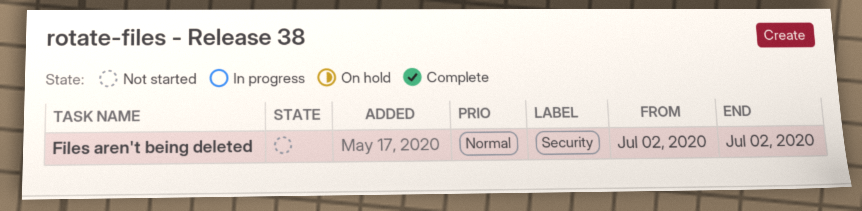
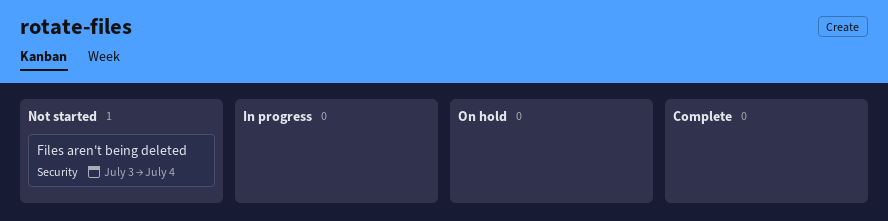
Files aren't being deleted, start: Jul 2 -> Jul 3
Files aren't being deleted, due: Jul 2 -> Jul 4

